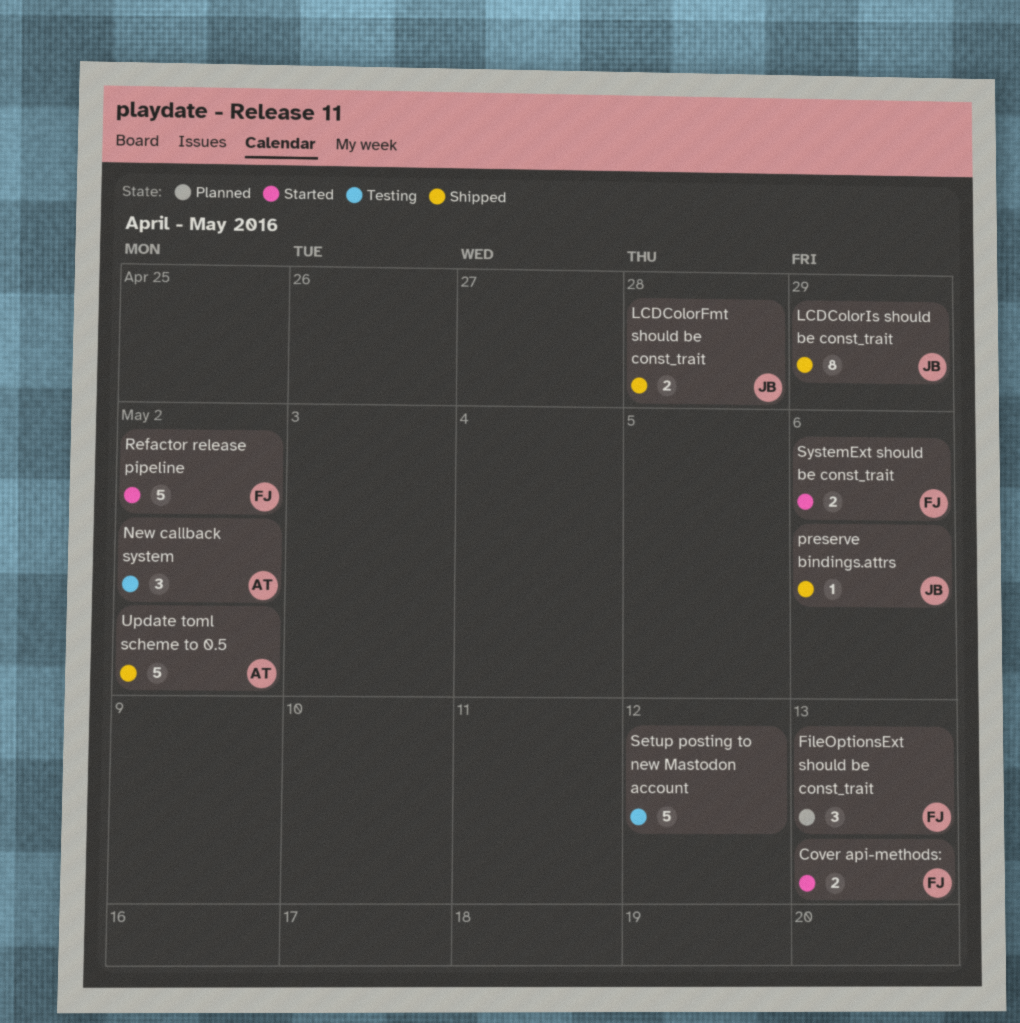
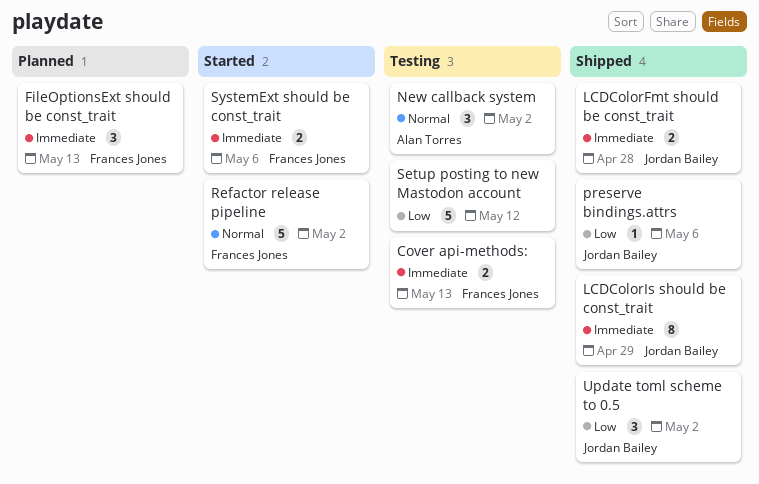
Cover api-methods:, status: Started -> Testing
Update toml scheme to 0.5, owner: Alan Torres -> Jordan Bailey
Update toml scheme to 0.5, estimate: 5 -> 3

